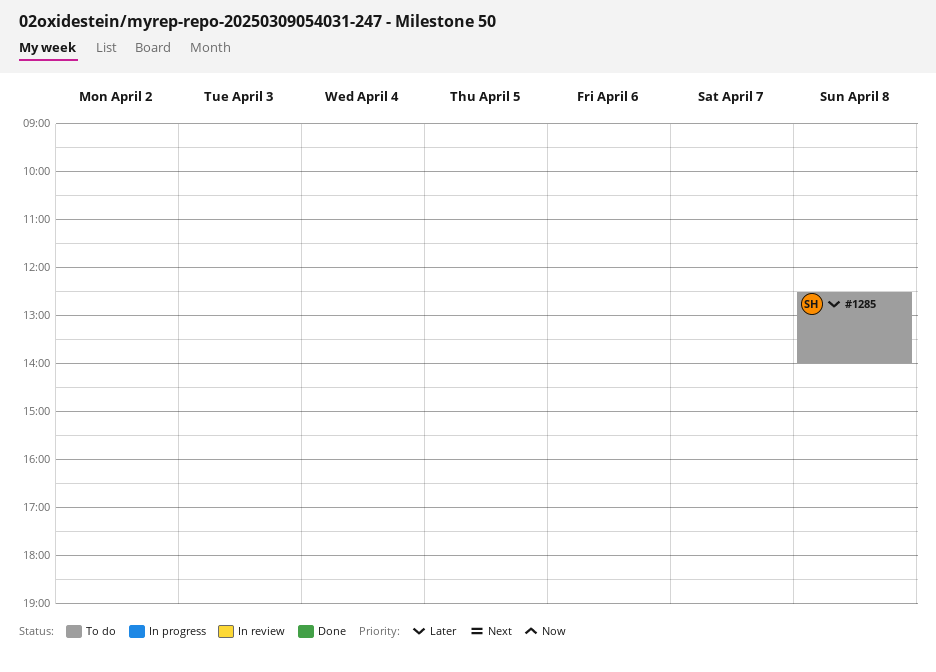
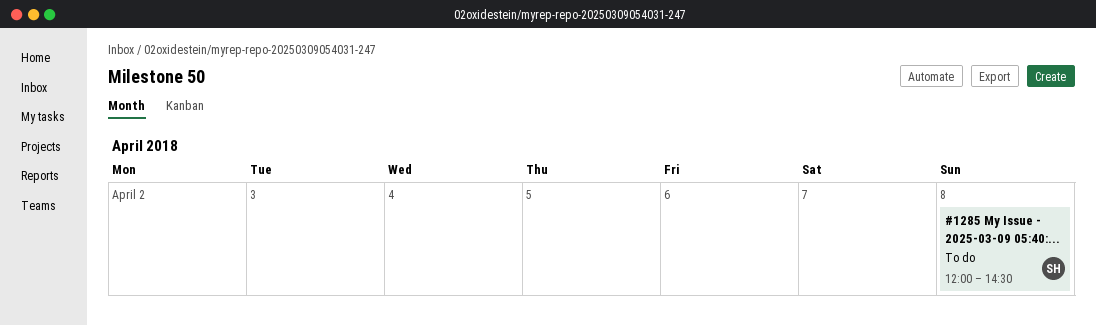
#1285, begins: 12:30 -> 12:00
#1285, ends: 14:00 -> 14:30

